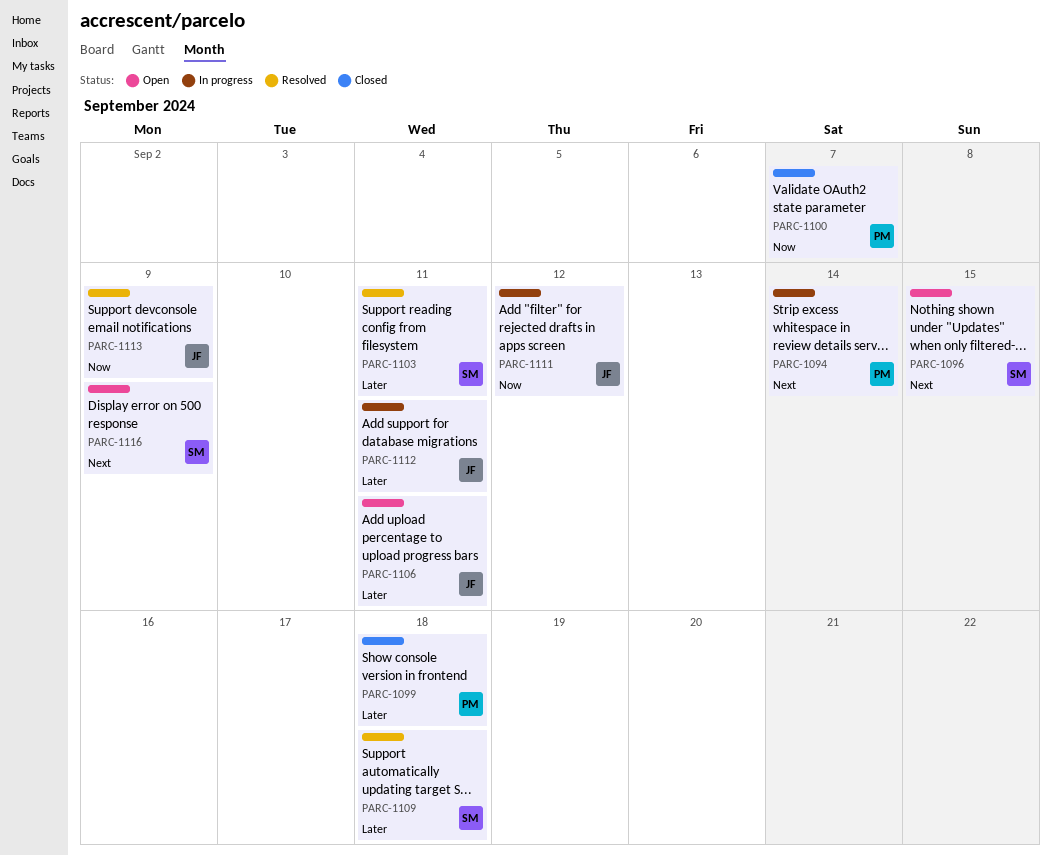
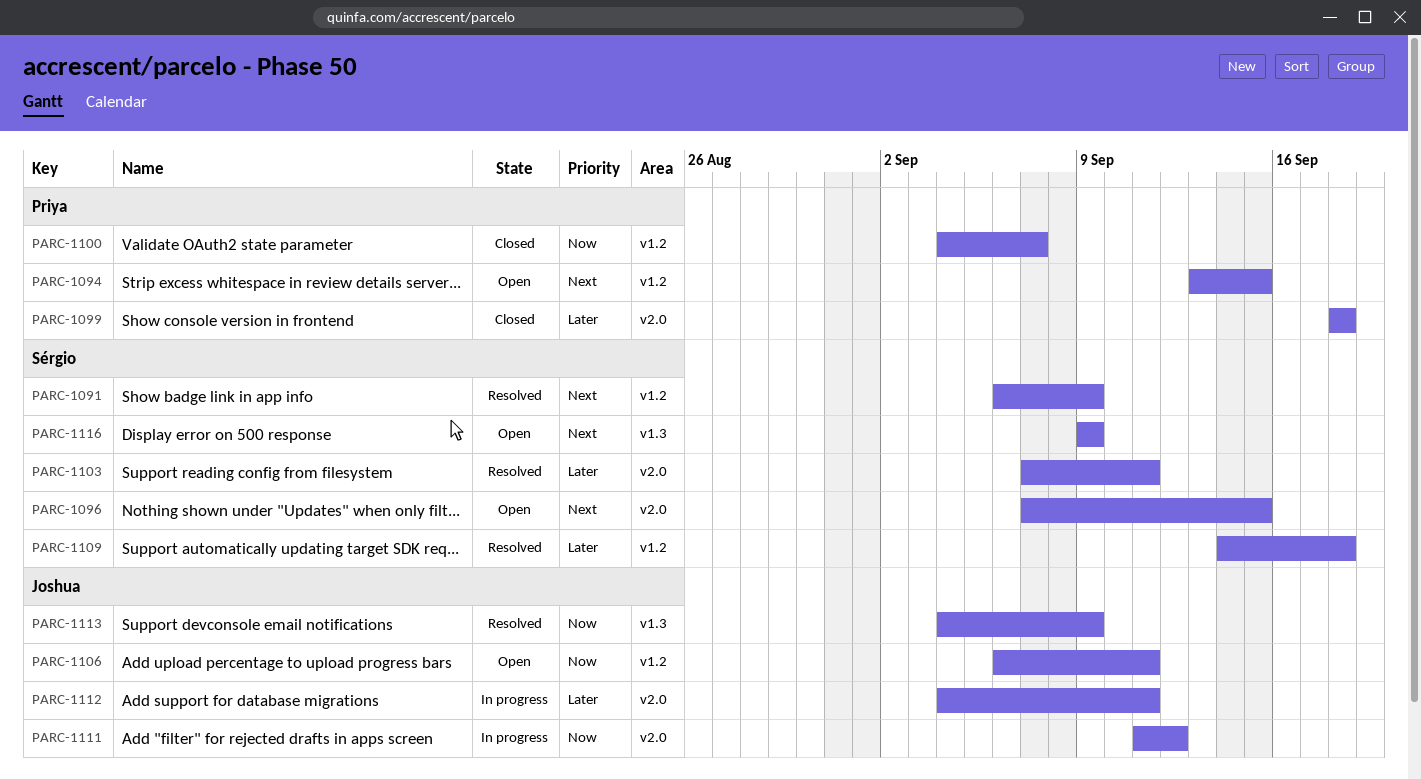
PARC-1091: none -> present
PARC-1094, status: In progress -> Open
PARC-1094, due: Sep 14 -> Sep 15
PARC-1106, priority: Later -> Now

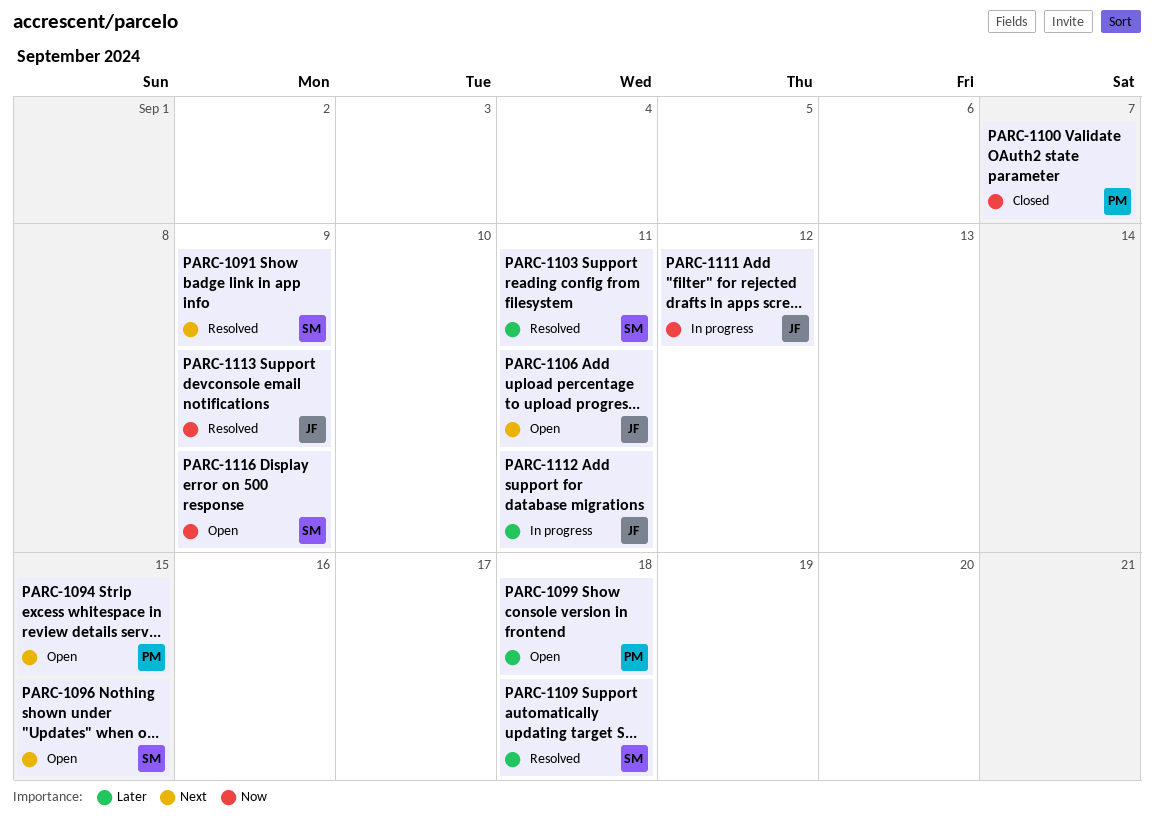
PARC-1099, status: Closed -> Open
PARC-1106, priority: Now -> Next
PARC-1116, priority: Next -> Now

